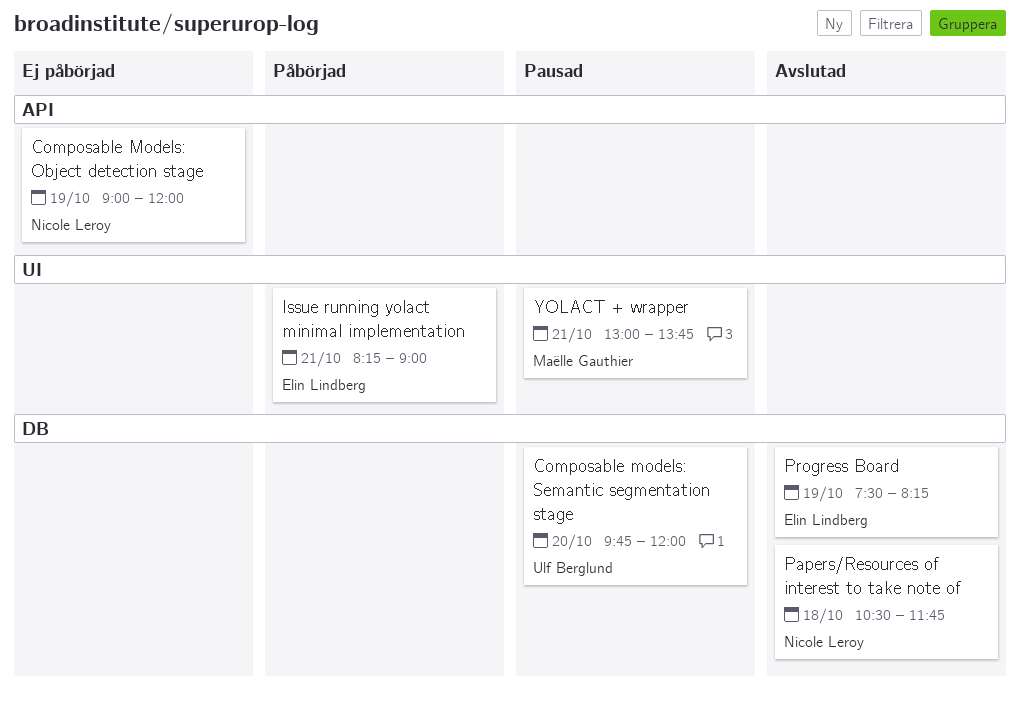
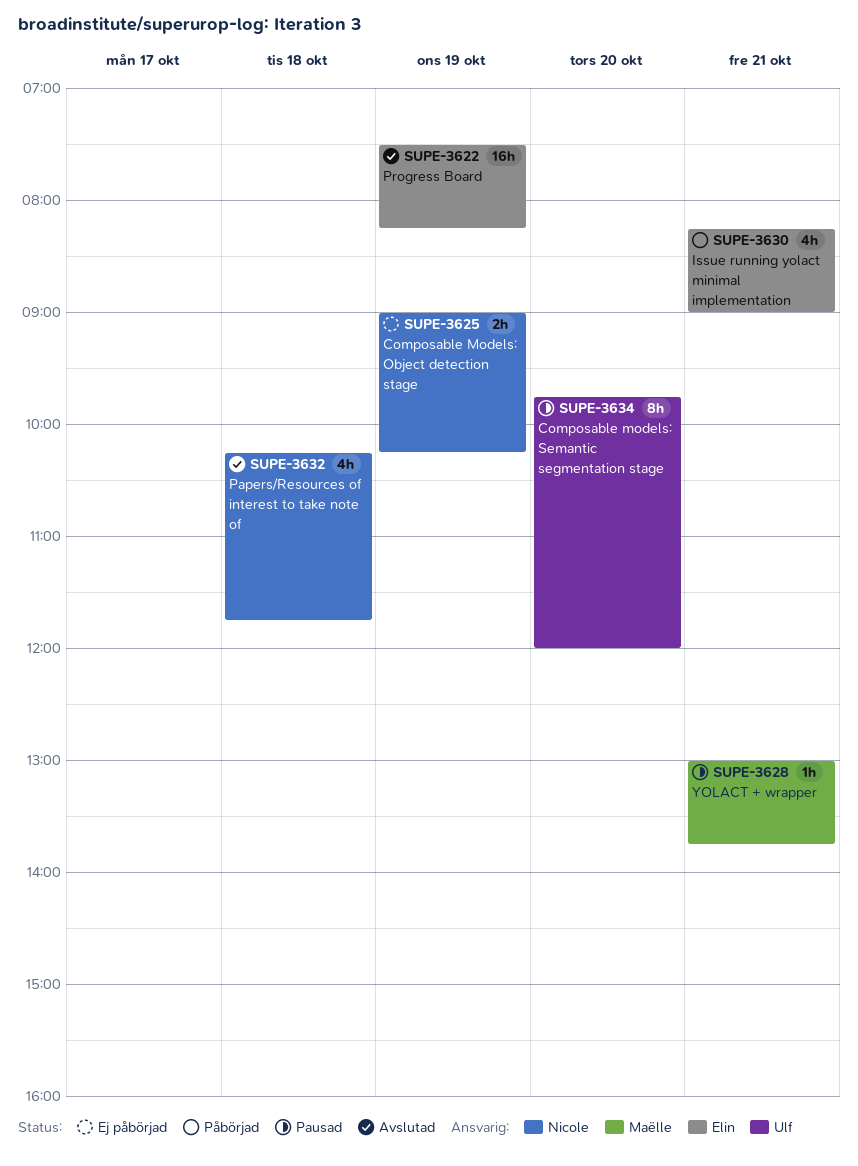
Composable Models: Object detection stage, ends: 12:00 -> 10:15
Papers/Resources of interest to take note of, begins: 10:30 -> 10:15

